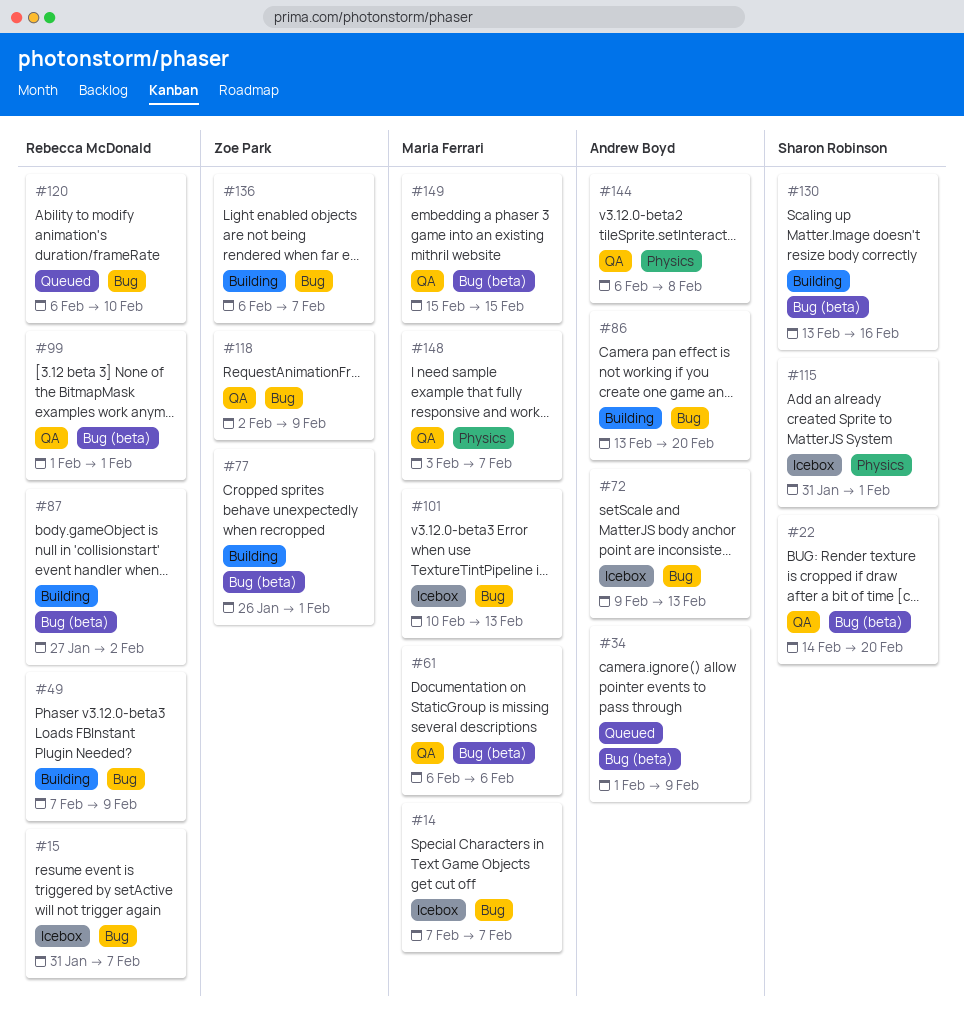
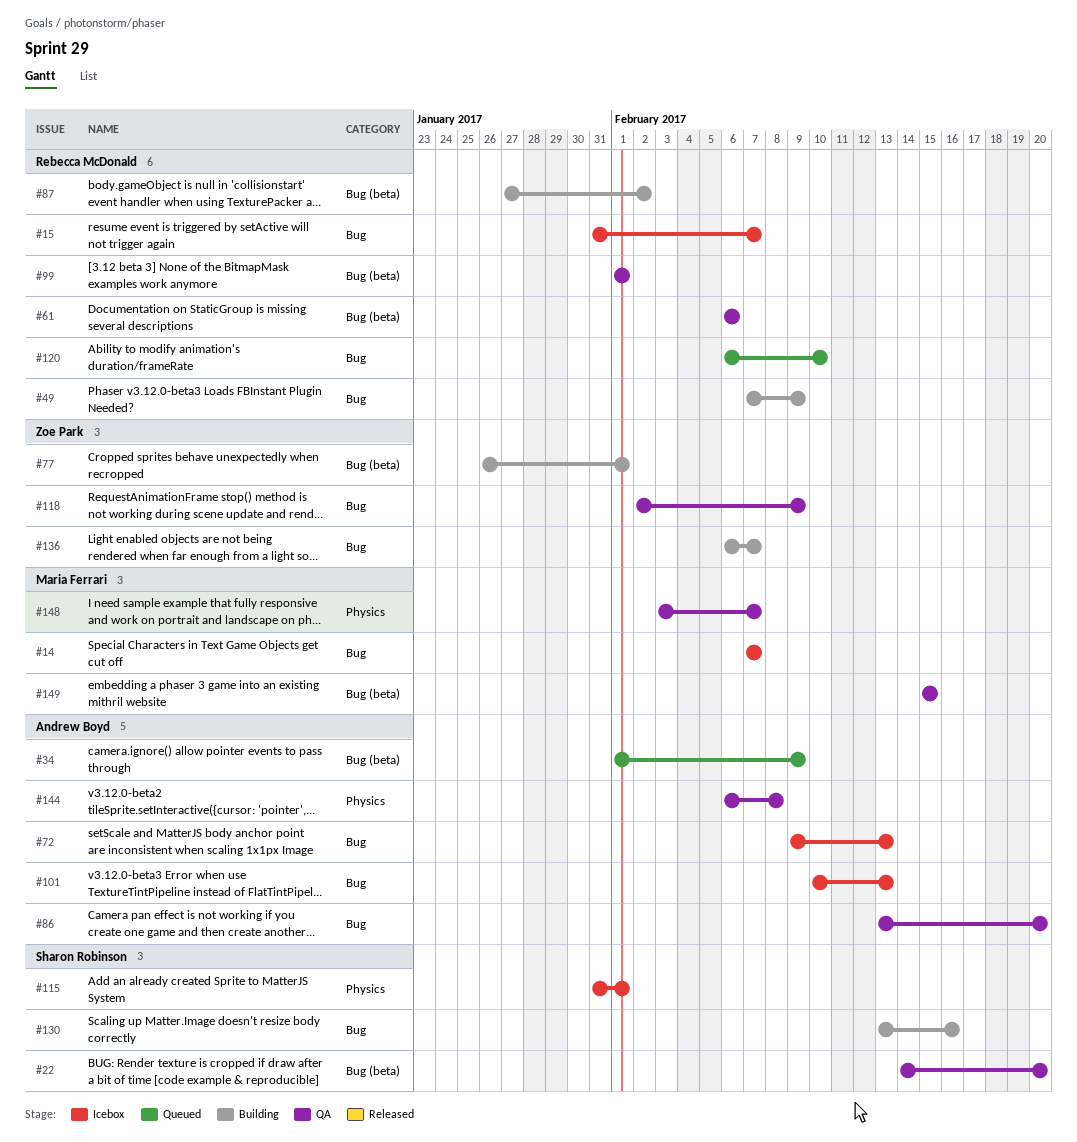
#61, owner: Maria Ferrari -> Rebecca McDonald
#86, status: Building -> QA
#101, owner: Maria Ferrari -> Andrew Boyd
#130, label: Bug (beta) -> Bug

